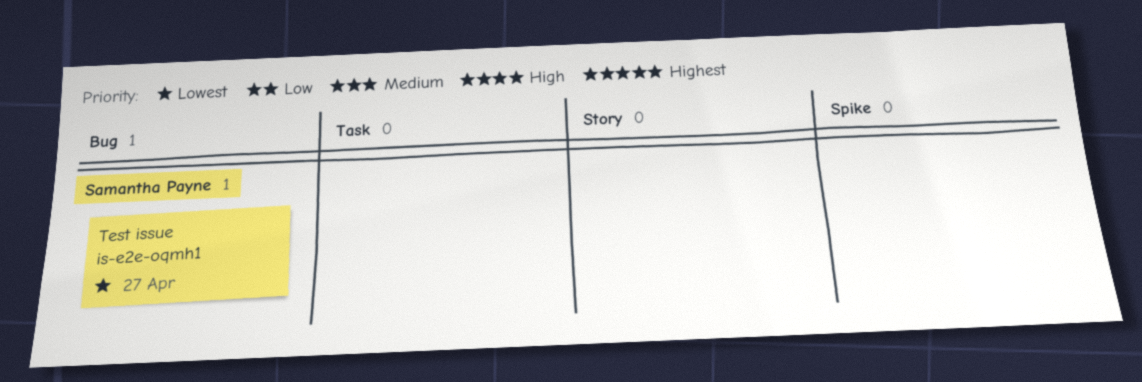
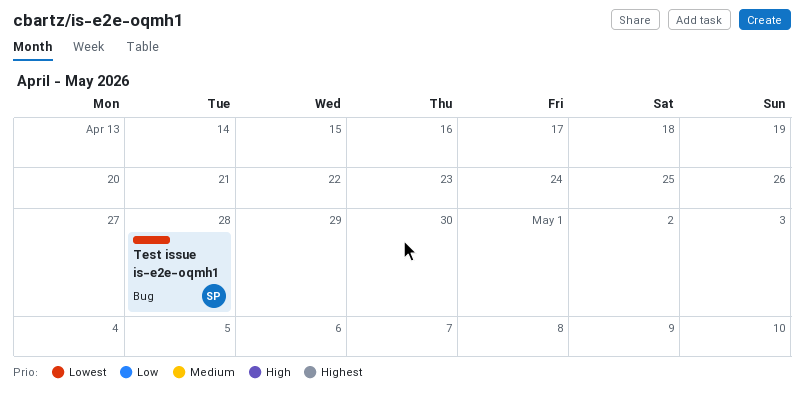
Test issue is-e2e-oqmh1, due: Apr 27 -> Apr 28

